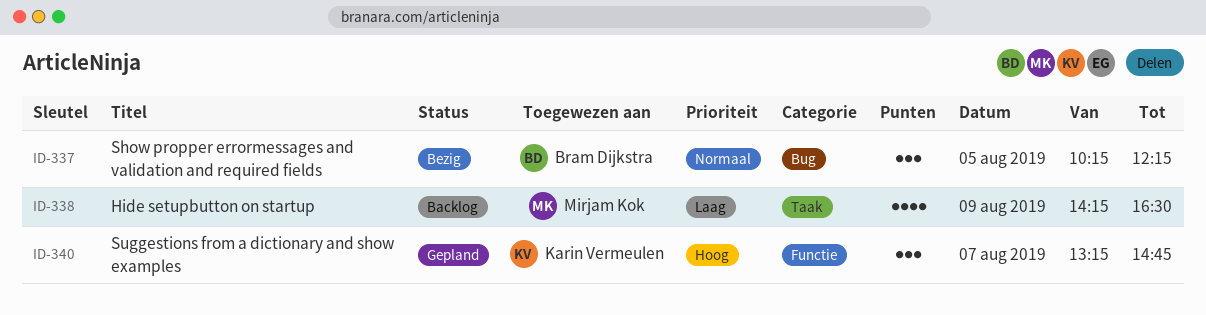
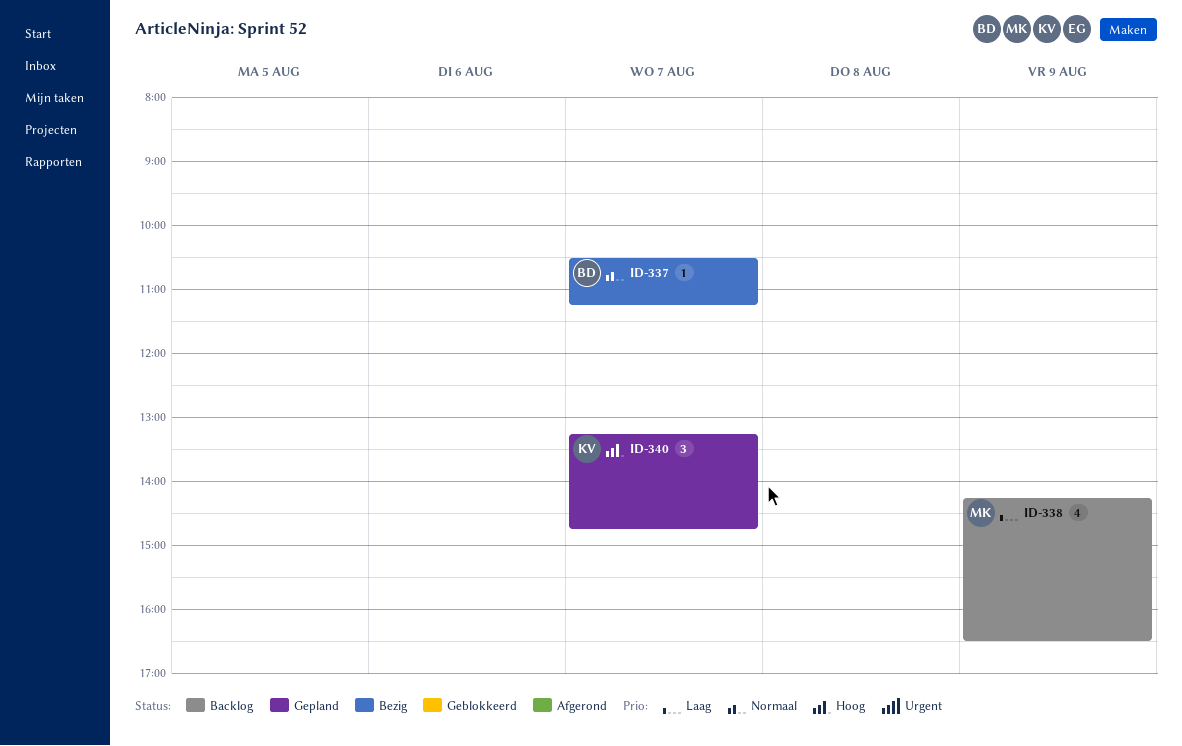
ID-337, estimate: 3 -> 1
ID-337, day: Aug 5 -> Aug 7
ID-337, begins: 10:15 -> 10:30
ID-337, ends: 12:15 -> 11:15

